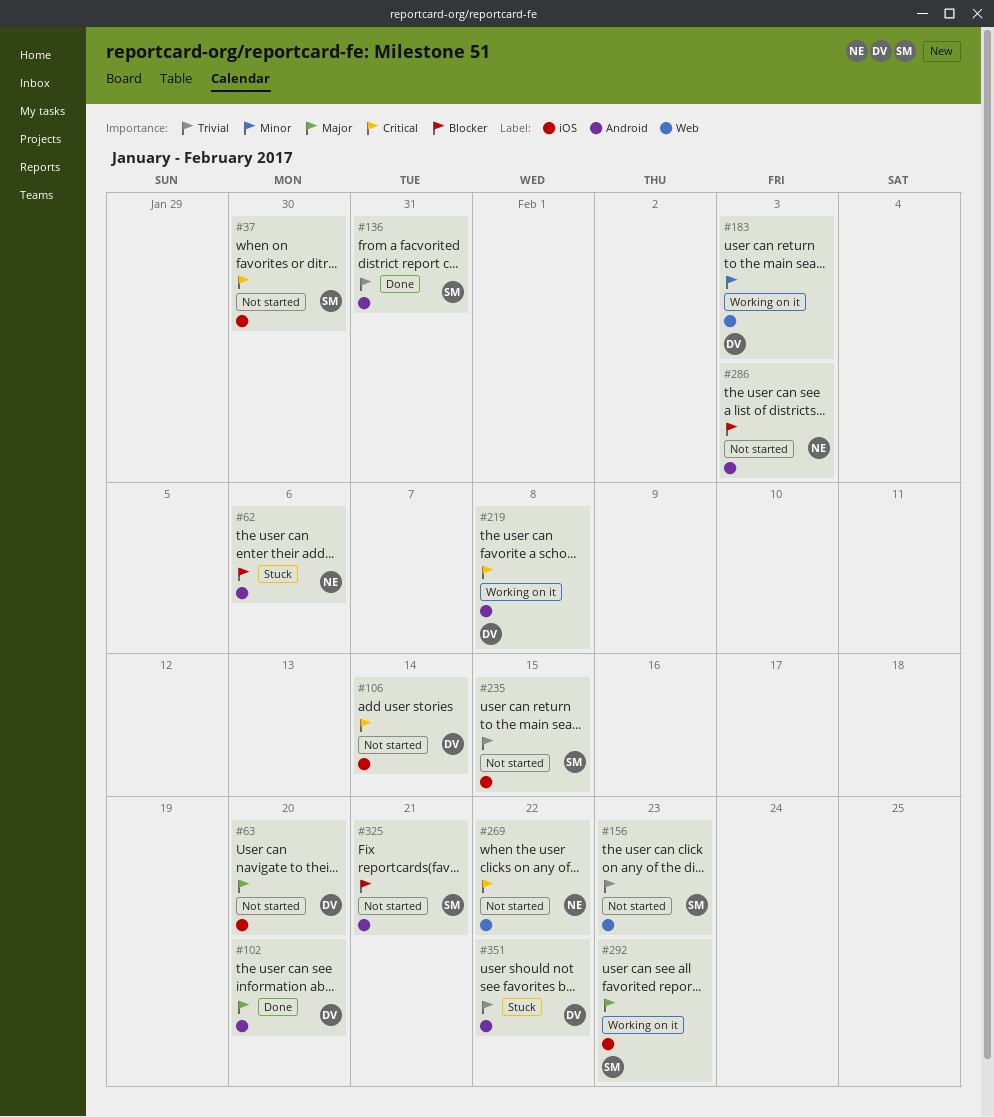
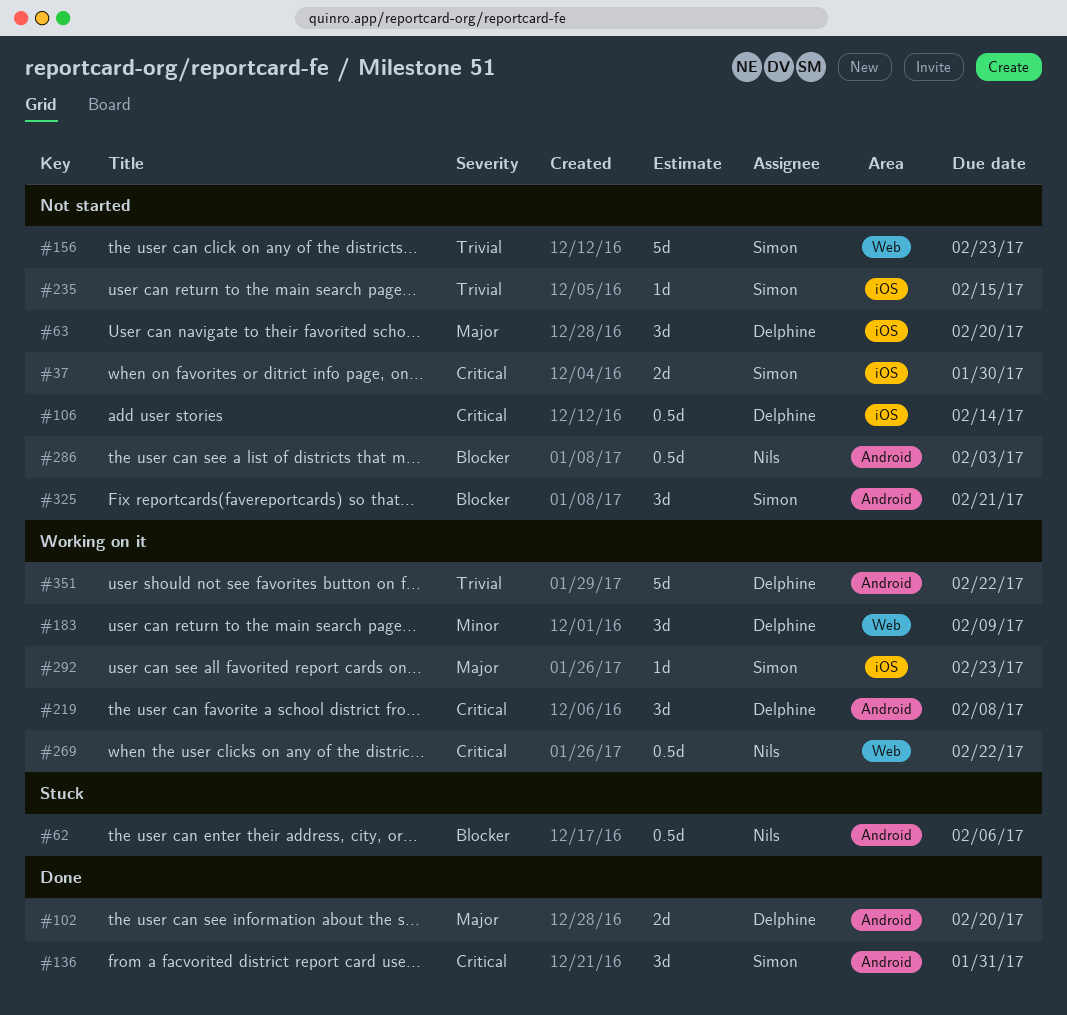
#136, priority: Trivial -> Critical
#183, due: Feb 3 -> Feb 9
#269, status: Not started -> Working on it
#351, status: Stuck -> Working on it

